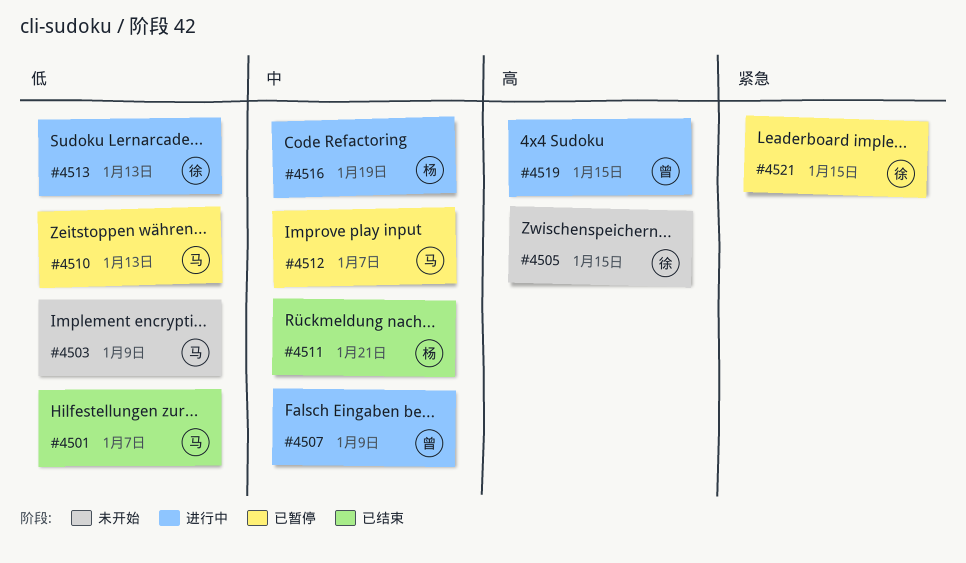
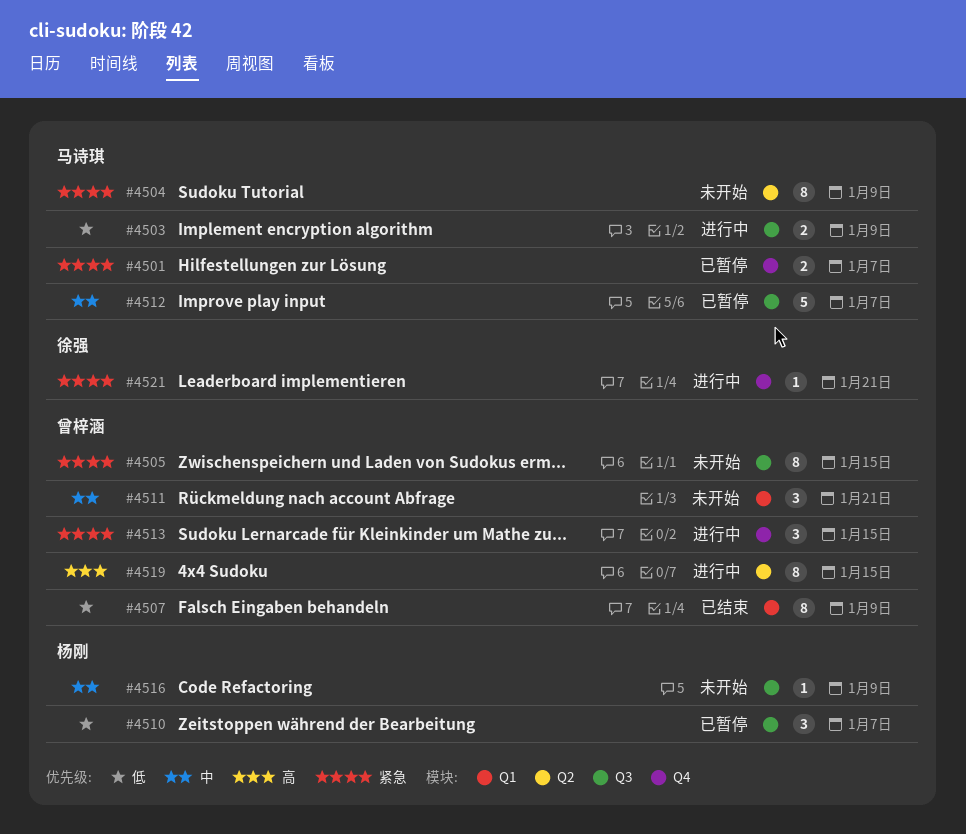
#4501, status: 已结束 -> 已暂停
#4501, priority: 低 -> 紧急
#4503, status: 未开始 -> 进行中
#4504: none -> present
#4505, owner: 徐强 -> 曾梓涵
#4505, priority: 高 -> 紧急
#4507, status: 进行中 -> 已结束
#4507, priority: 中 -> 低
#4510, owner: 马诗琪 -> 杨刚
#4510, due: Jan 13 -> Jan 7
#4511, status: 已结束 -> 未开始
#4511, owner: 杨刚 -> 曾梓涵
#4513, owner: 徐强 -> 曾梓涵
#4513, priority: 低 -> 紧急
#4513, due: Jan 13 -> Jan 15
#4516, status: 进行中 -> 未开始
#4516, due: Jan 19 -> Jan 9
#4521, status: 已暂停 -> 进行中
#4521, due: Jan 15 -> Jan 21

